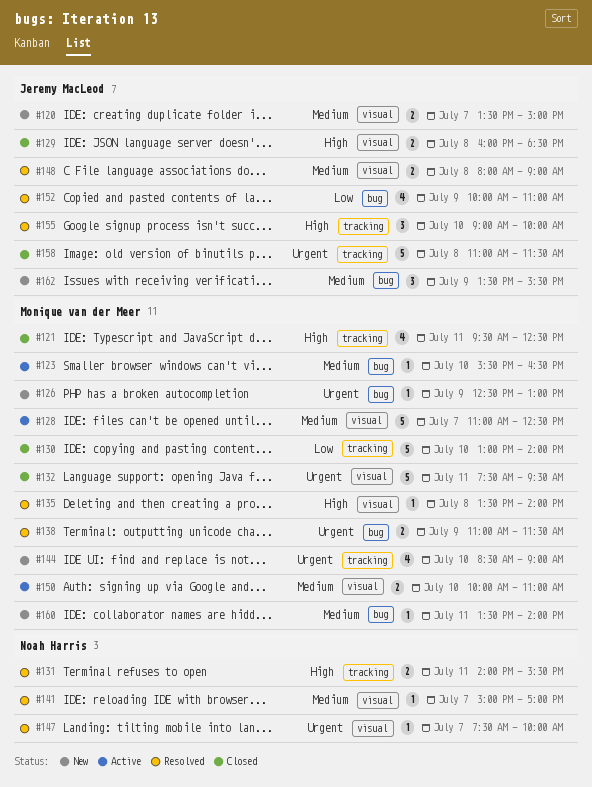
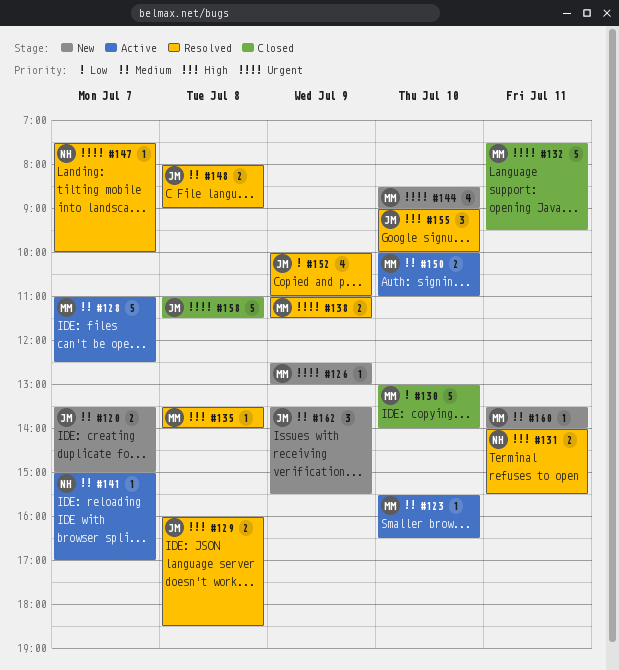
#121: present -> none
#129, status: Closed -> Resolved
#141, status: Resolved -> Active

